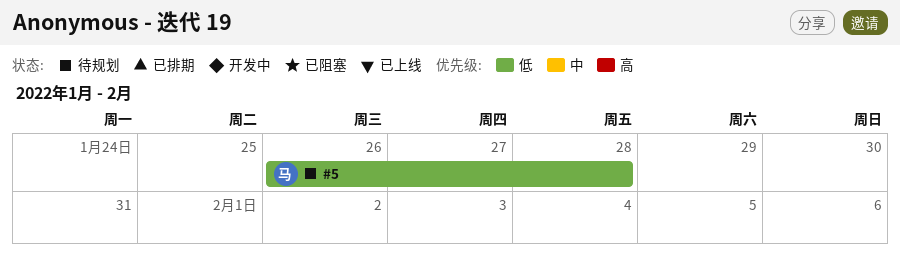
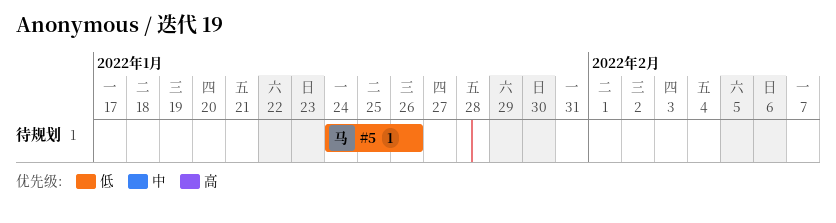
#5, start: Jan 26 -> Jan 24
#5, due: Jan 28 -> Jan 26

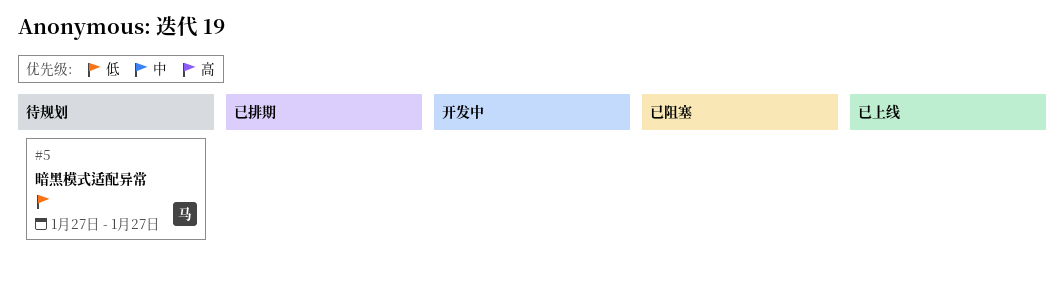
#5, start: Jan 24 -> Jan 27
#5, due: Jan 26 -> Jan 27

